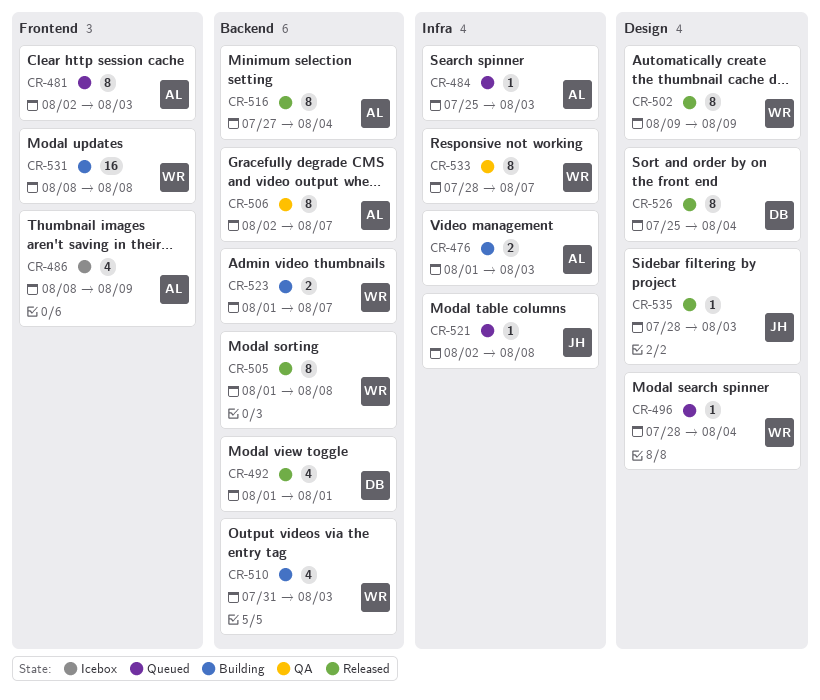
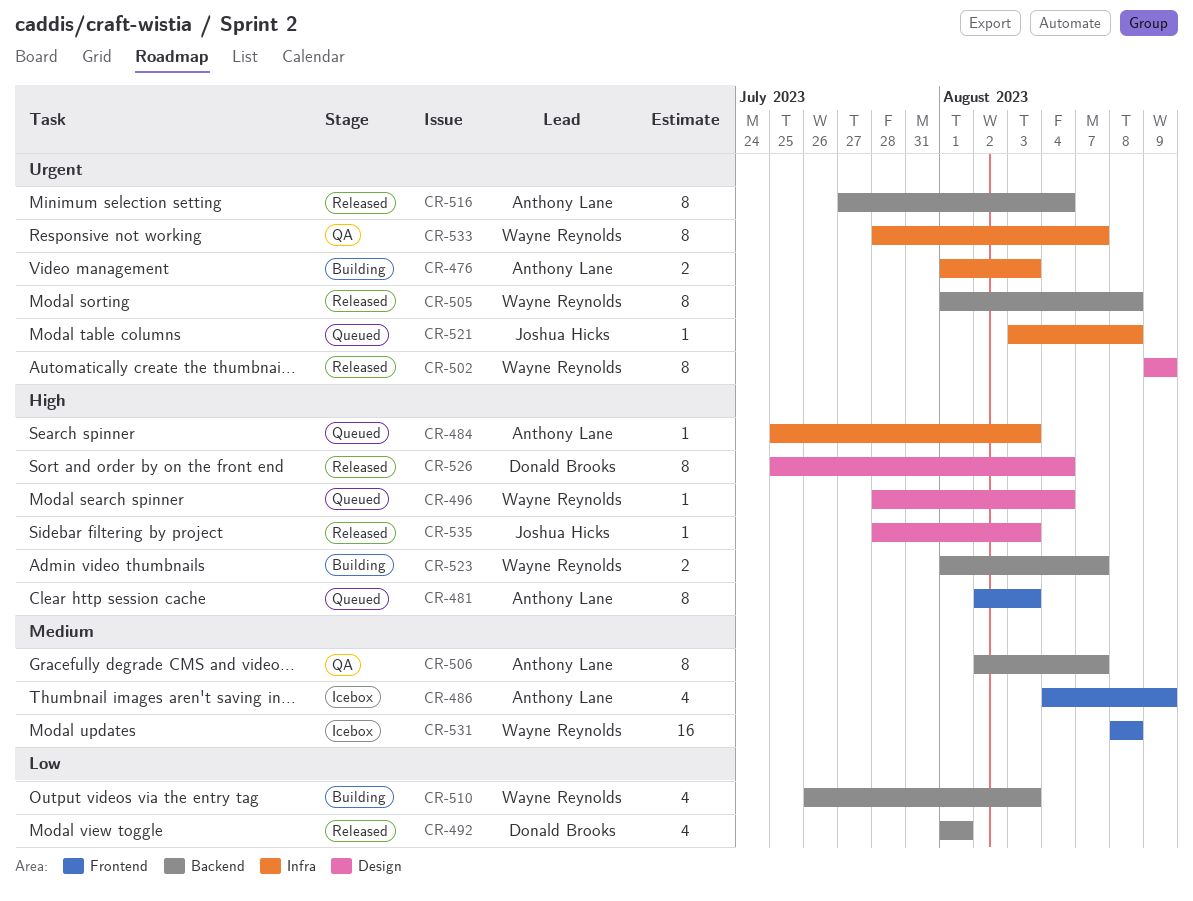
CR-486, start: Aug 8 -> Aug 4
CR-510, start: Jul 31 -> Jul 26
CR-521, start: Aug 2 -> Aug 3
CR-531, status: Building -> Icebox

